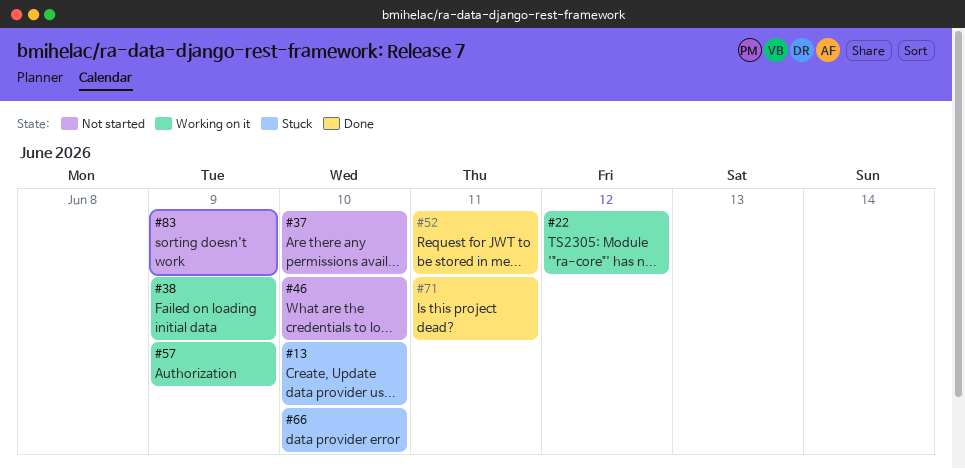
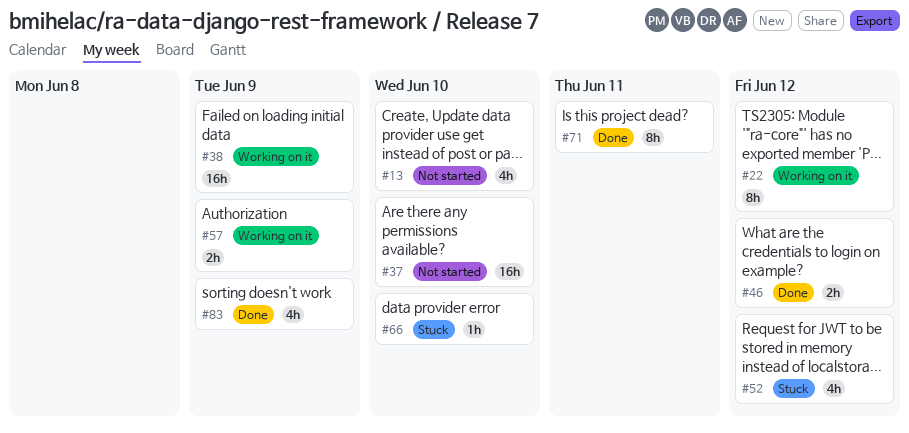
#13, status: Stuck -> Not started
#46, status: Not started -> Done
#46, due: Jun 10 -> Jun 12
#52, status: Done -> Stuck
#52, due: Jun 11 -> Jun 12
#83, status: Not started -> Done

